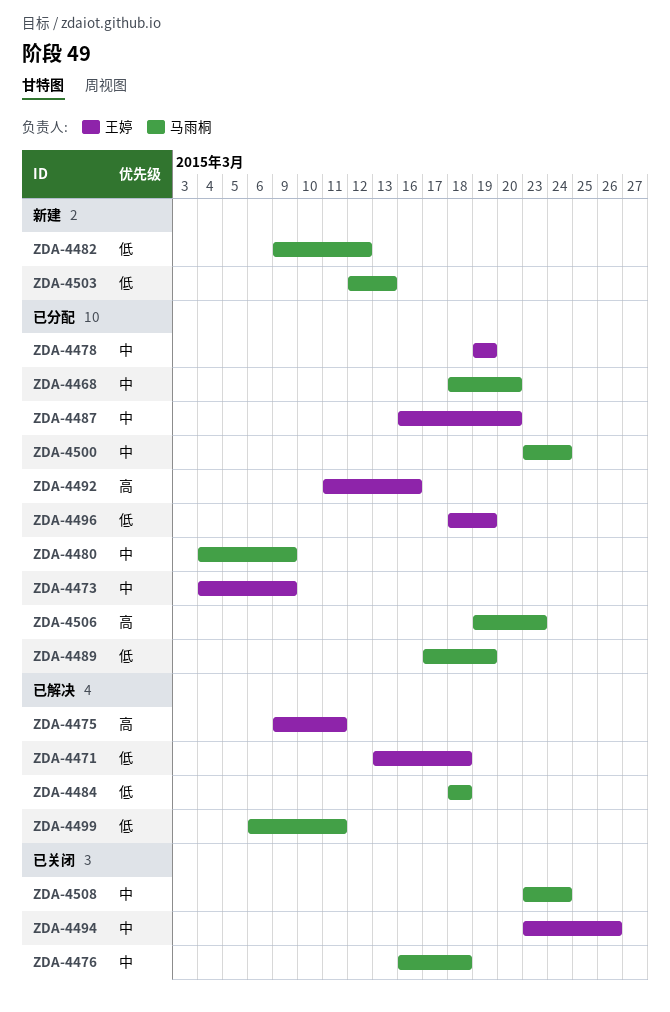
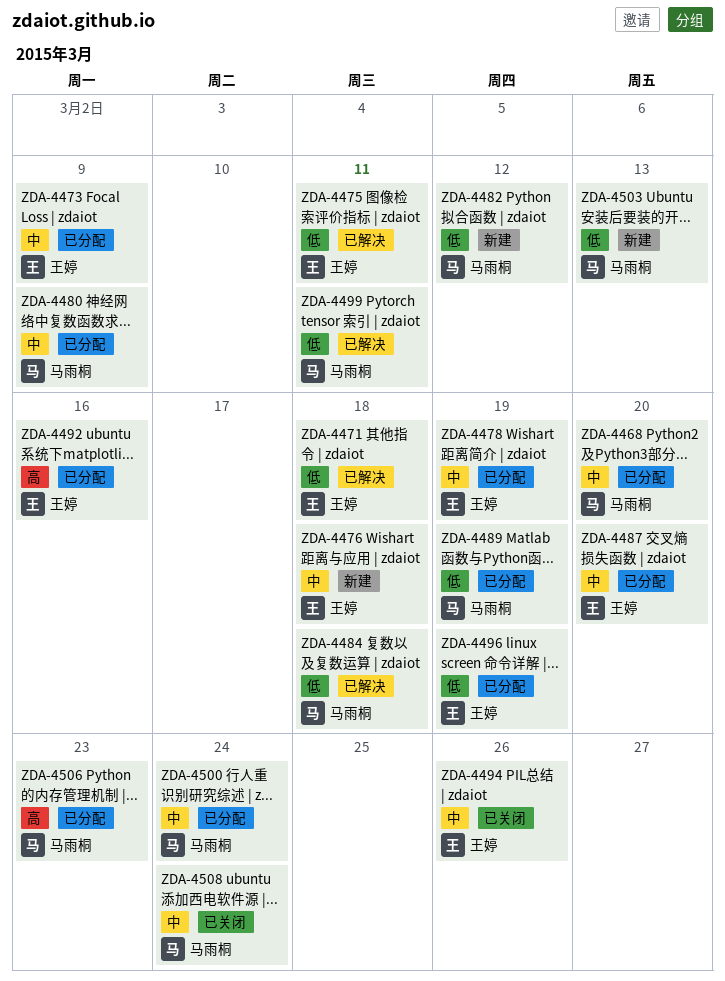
ZDA-4475, priority: 高 -> 低
ZDA-4476, status: 已关闭 -> 新建
ZDA-4476, owner: 马雨桐 -> 王婷

